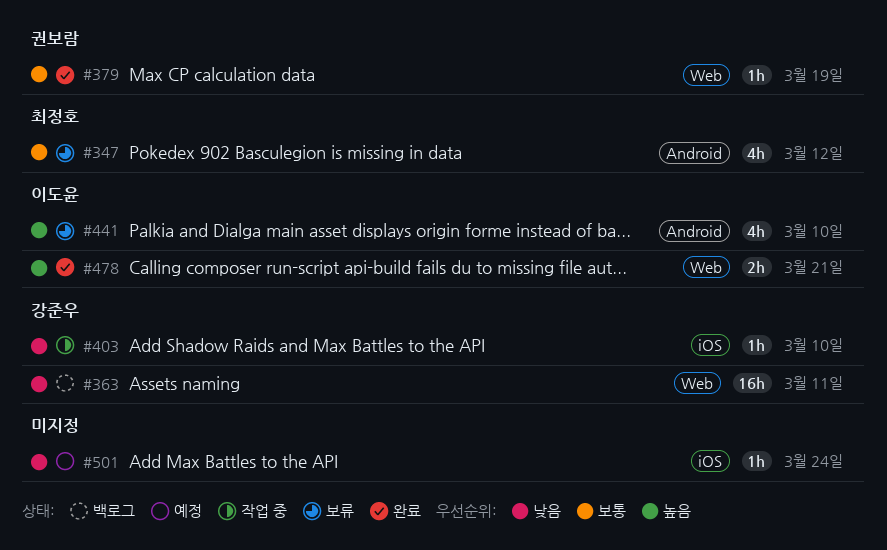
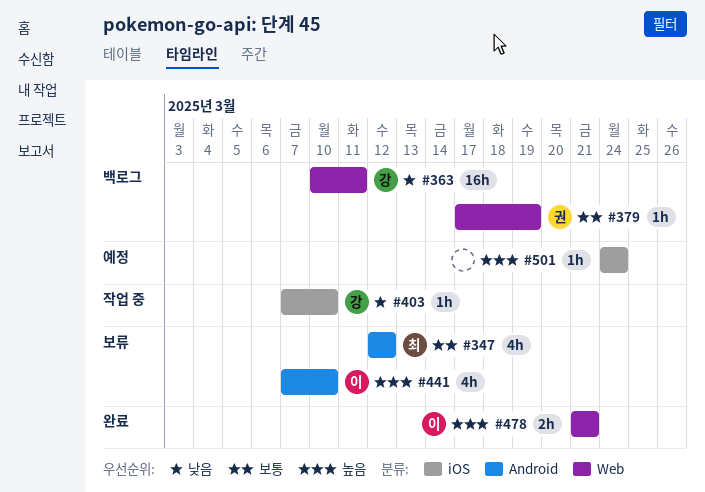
#379, status: 완료 -> 백로그
#501, priority: 낮음 -> 높음

